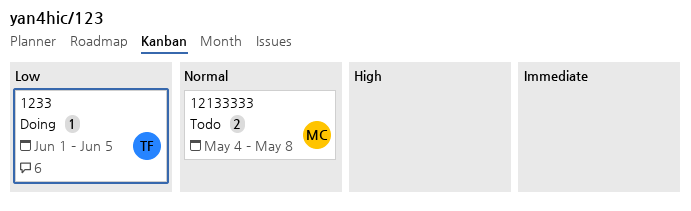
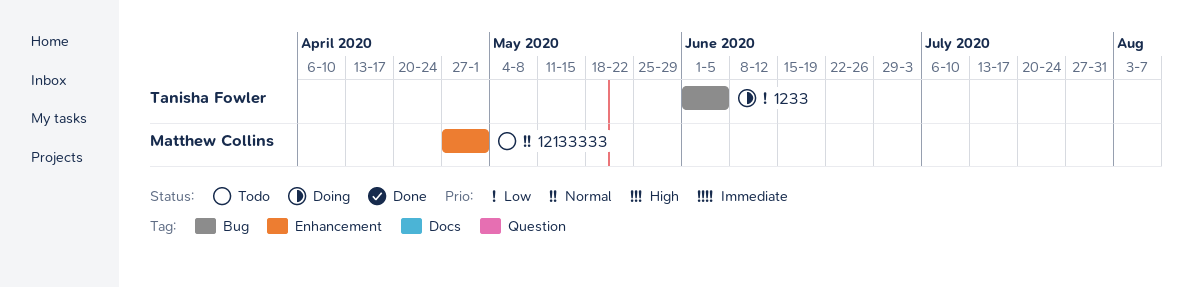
12133333, start: May 4 -> Apr 27
12133333, due: May 8 -> May 1

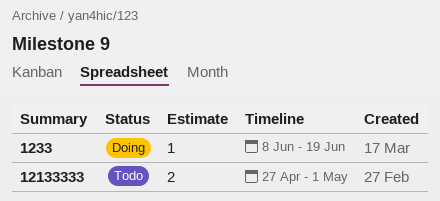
1233, start: Jun 1 -> Jun 8
1233, due: Jun 5 -> Jun 19

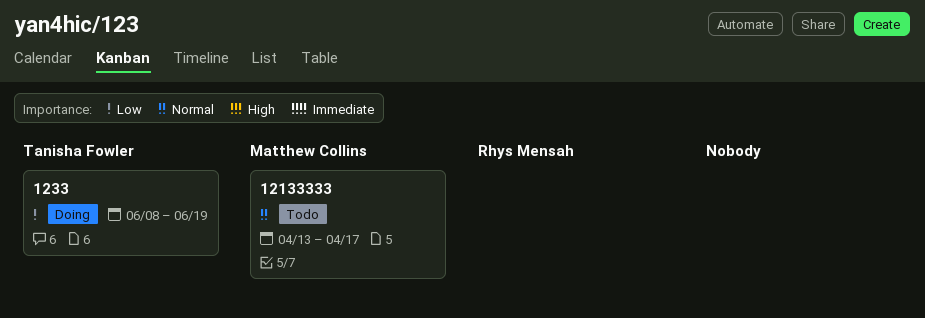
12133333, start: Apr 27 -> Apr 13
12133333, due: May 1 -> Apr 17

